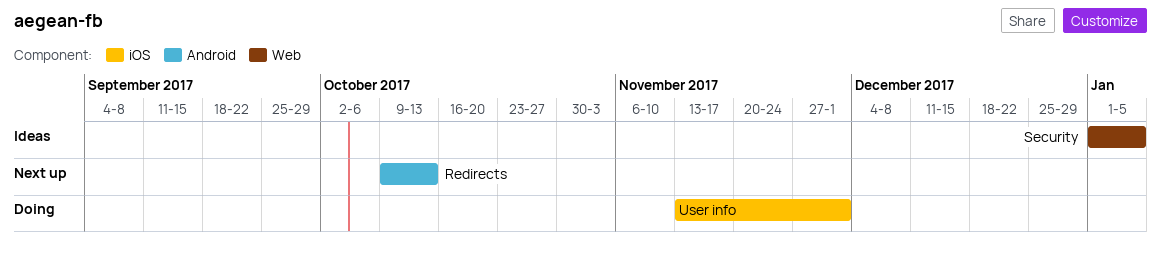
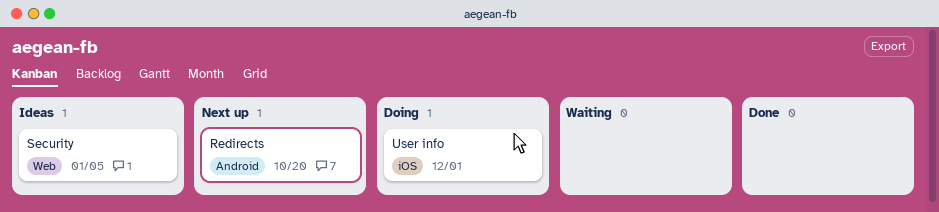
Redirects, due: Oct 13 -> Oct 20

